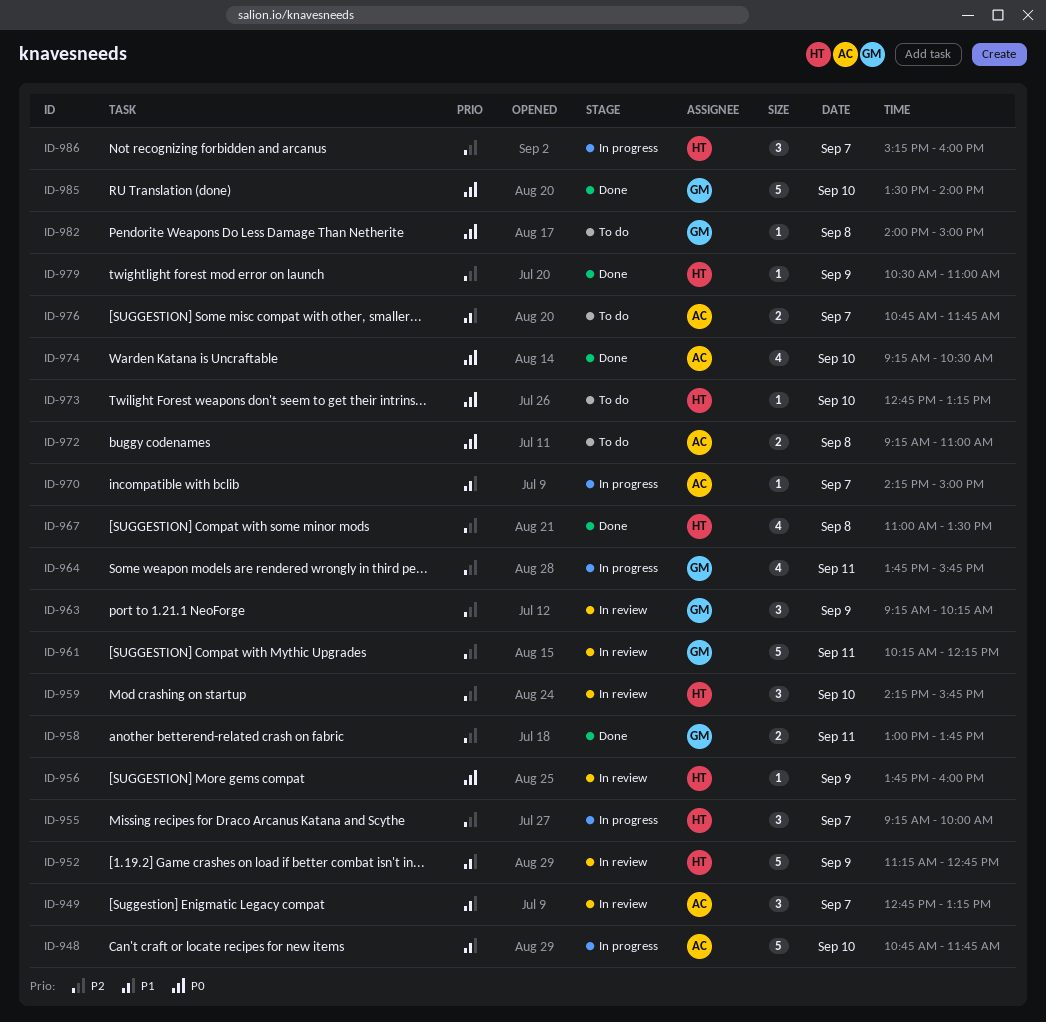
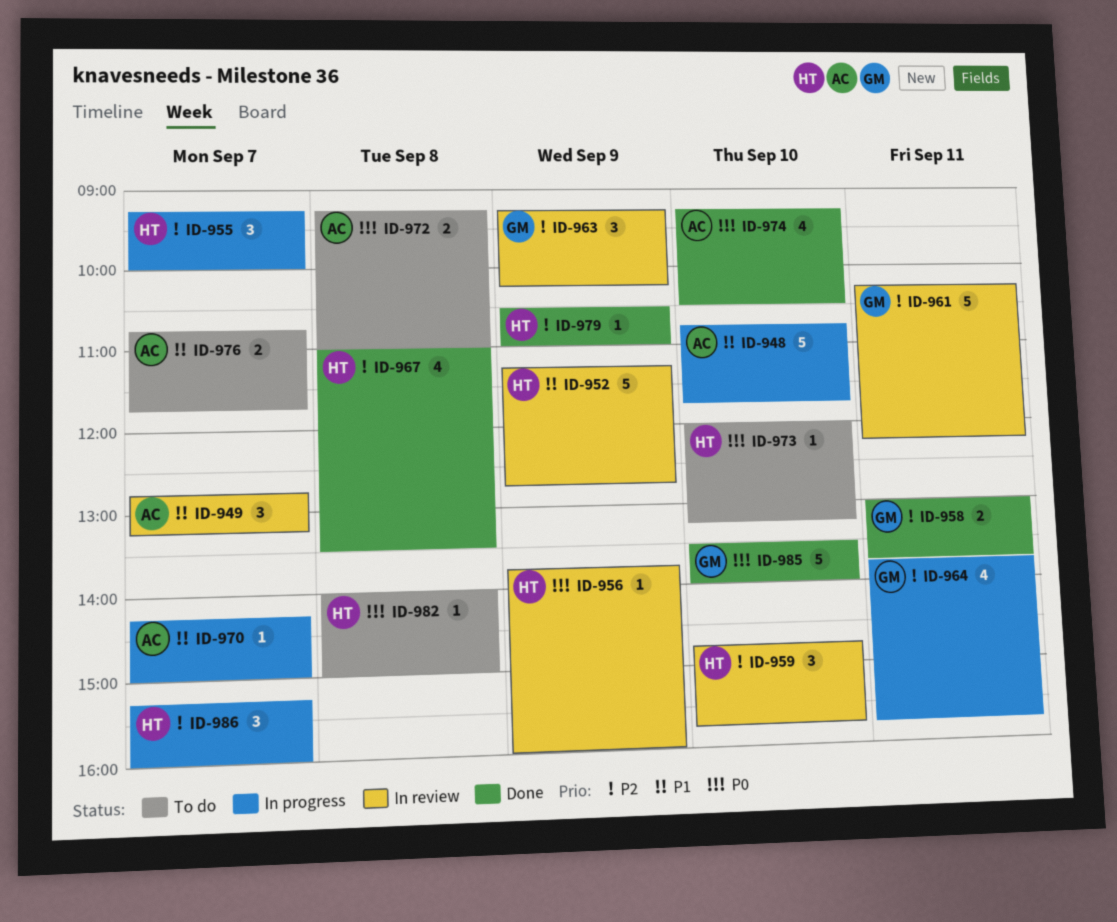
ID-959, begins: 14:15 -> 14:45
ID-973, begins: 12:45 -> 12:00
ID-982, owner: GM -> HT

